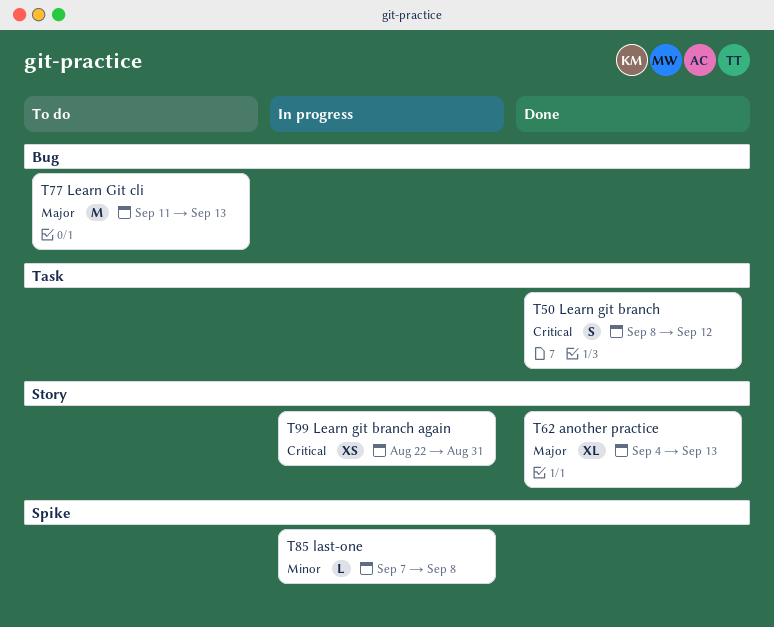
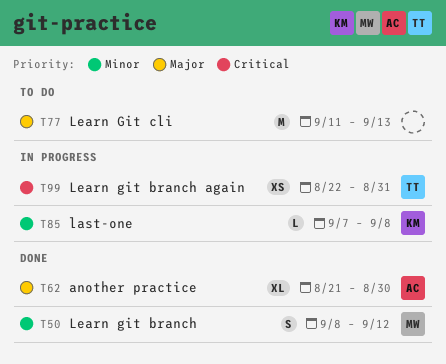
T50, priority: Critical -> Minor
T62, start: Sep 4 -> Aug 21
T62, due: Sep 13 -> Aug 30

